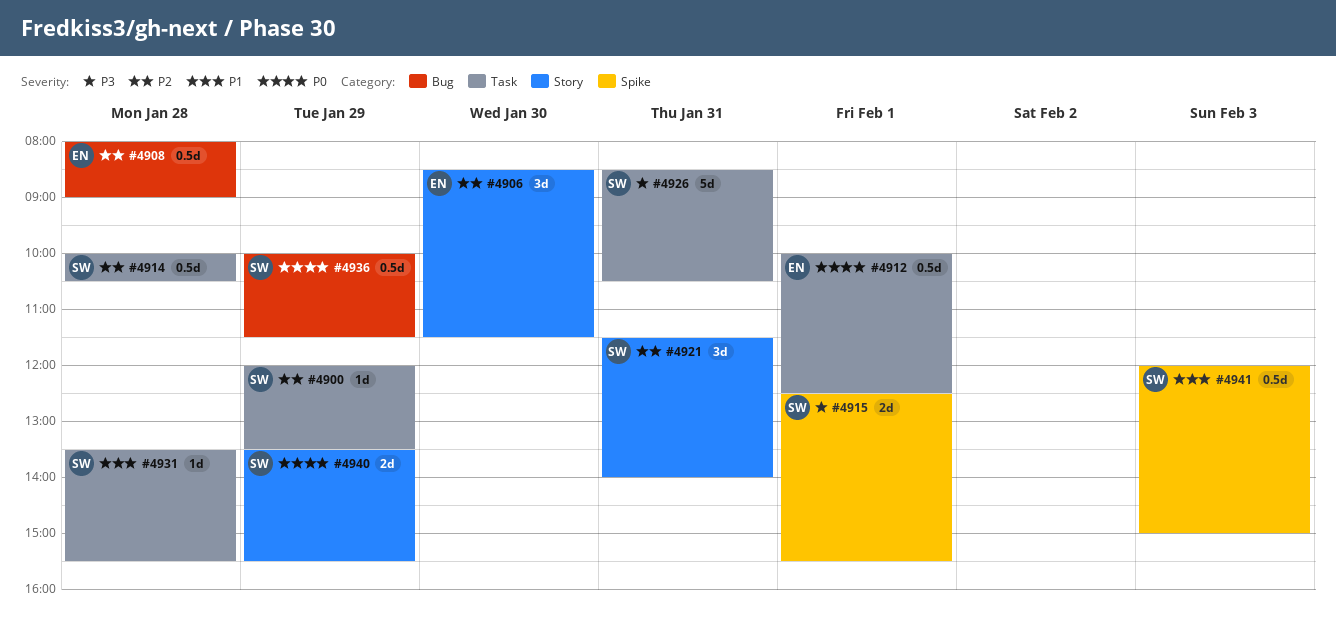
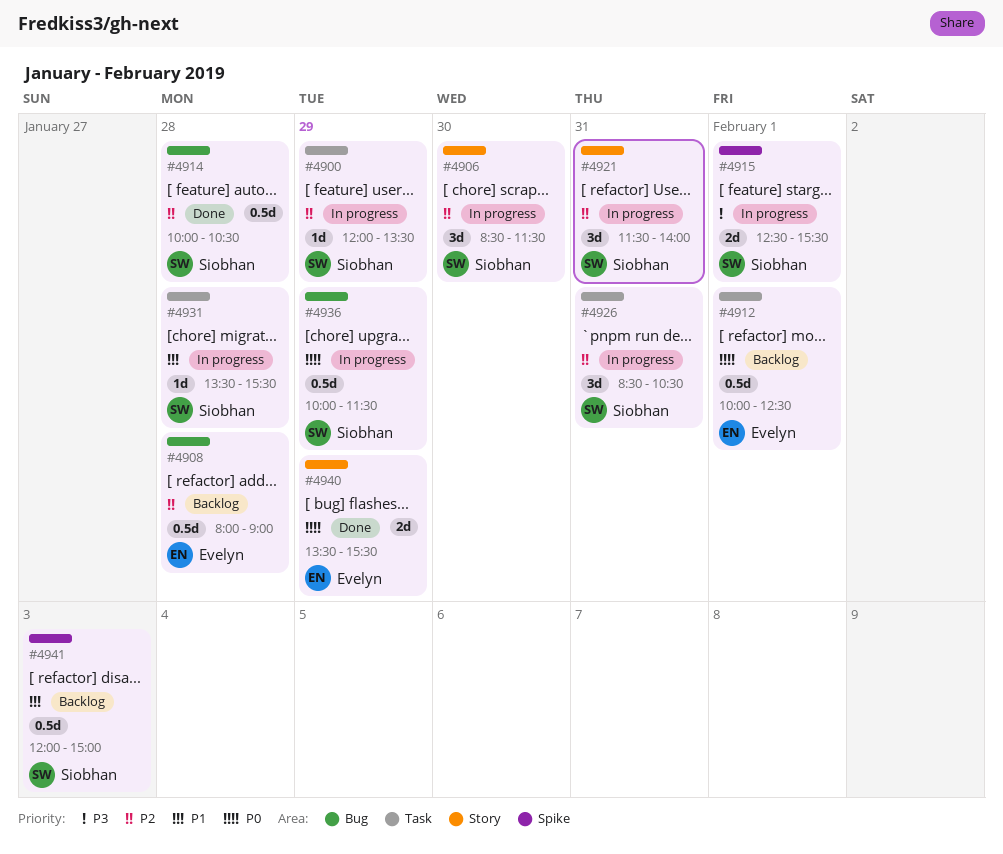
#4906, owner: Evelyn -> Siobhan
#4914, label: Task -> Bug
#4926, priority: P3 -> P2
#4926, estimate: 5d -> 3d
#4940, owner: Siobhan -> Evelyn

